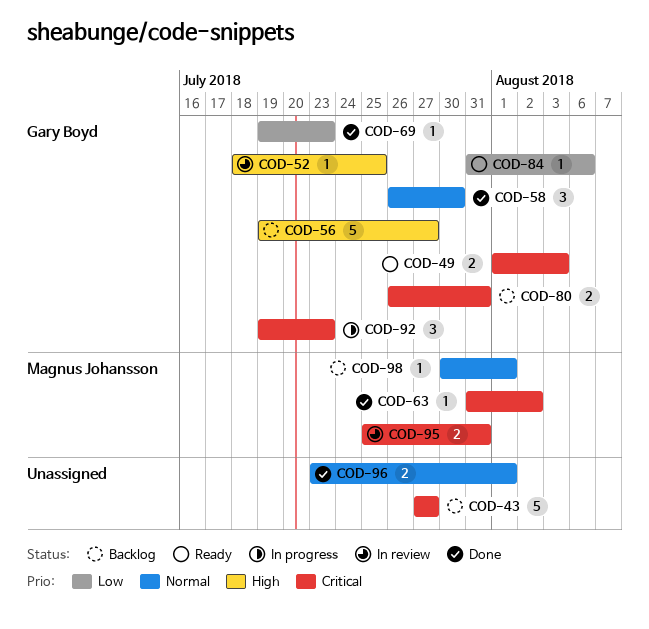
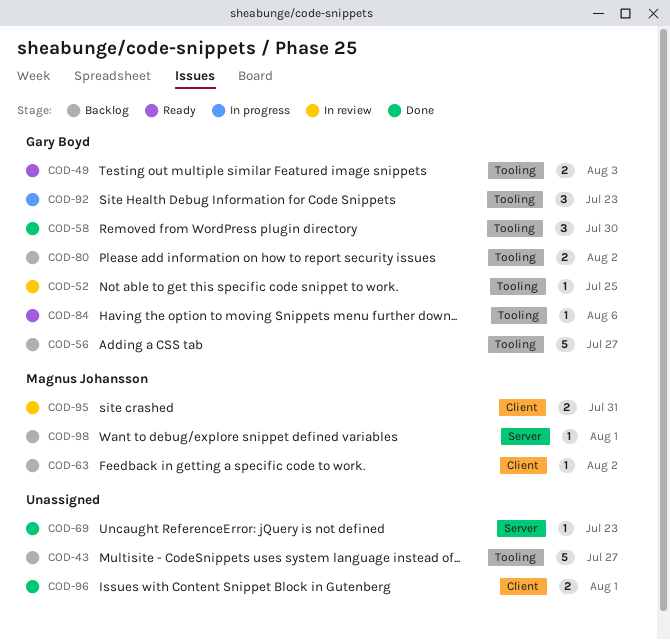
COD-63, status: Done -> Backlog
COD-69, owner: Gary Boyd -> none
COD-80, due: Jul 31 -> Aug 2

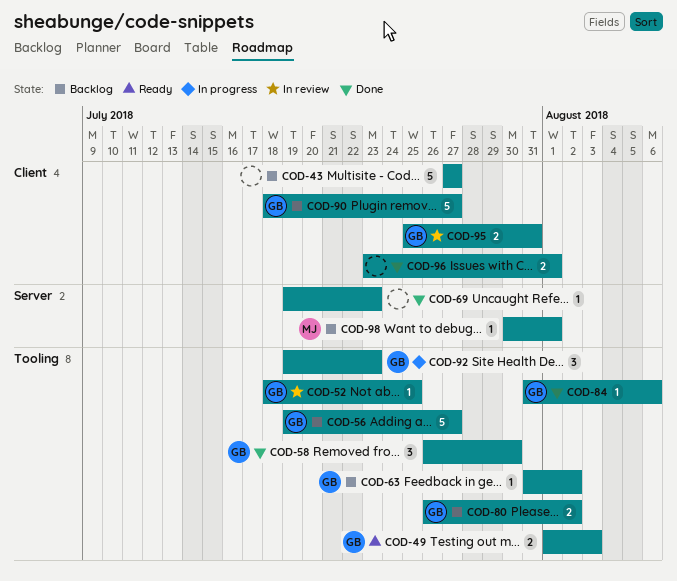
COD-43, label: Tooling -> Client
COD-63, owner: Magnus Johansson -> Gary Boyd
COD-63, label: Client -> Tooling
COD-84, status: Ready -> Done
COD-90: none -> present
COD-95, owner: Magnus Johansson -> Gary Boyd

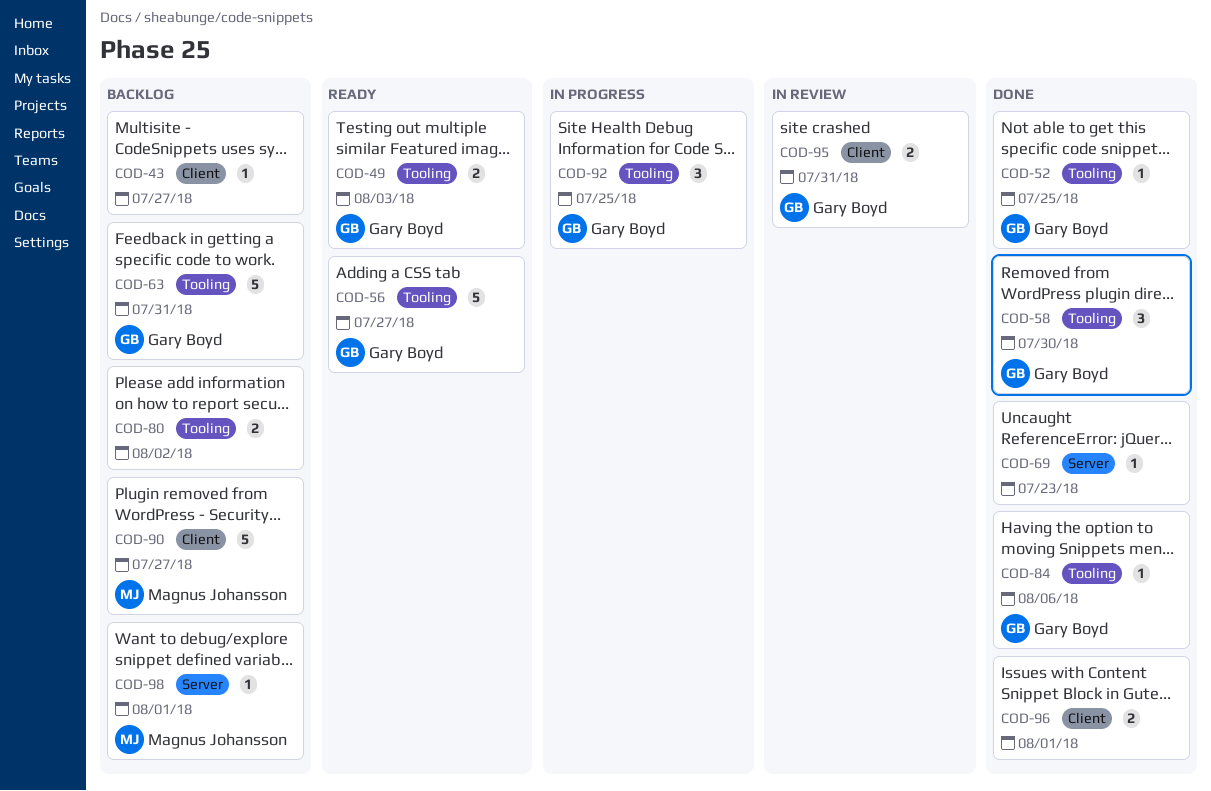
COD-43, estimate: 5 -> 1
COD-52, status: In review -> Done
COD-56, status: Backlog -> Ready
COD-63, estimate: 1 -> 5
COD-63, due: Aug 2 -> Jul 31
COD-80, owner: Gary Boyd -> none
COD-90, owner: Gary Boyd -> Magnus Johansson
COD-92, due: Jul 23 -> Jul 25

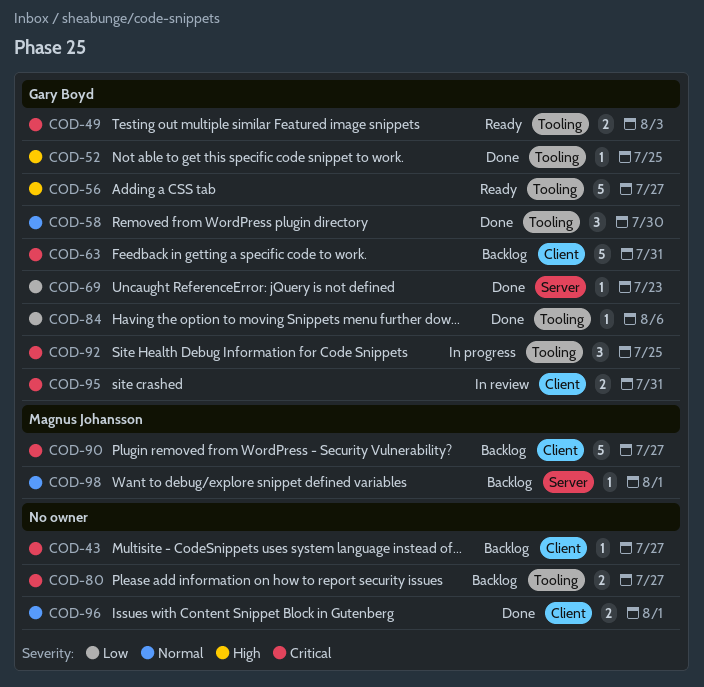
COD-63, label: Tooling -> Client
COD-69, owner: none -> Gary Boyd
COD-80, due: Aug 2 -> Jul 27

